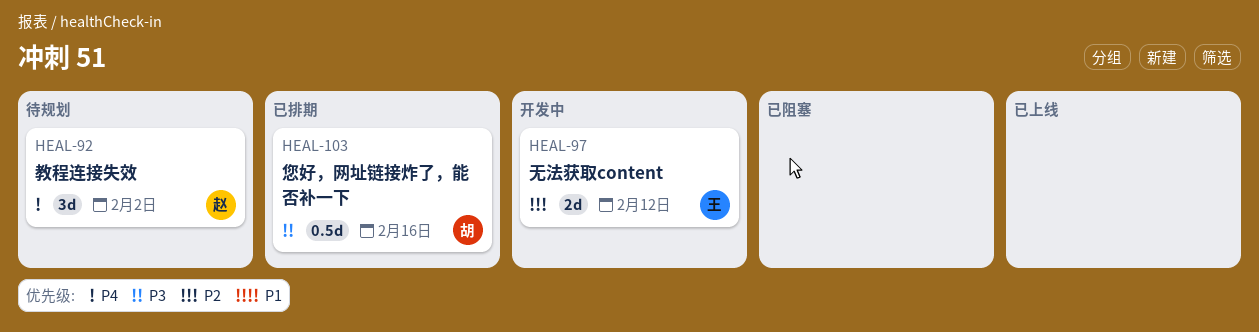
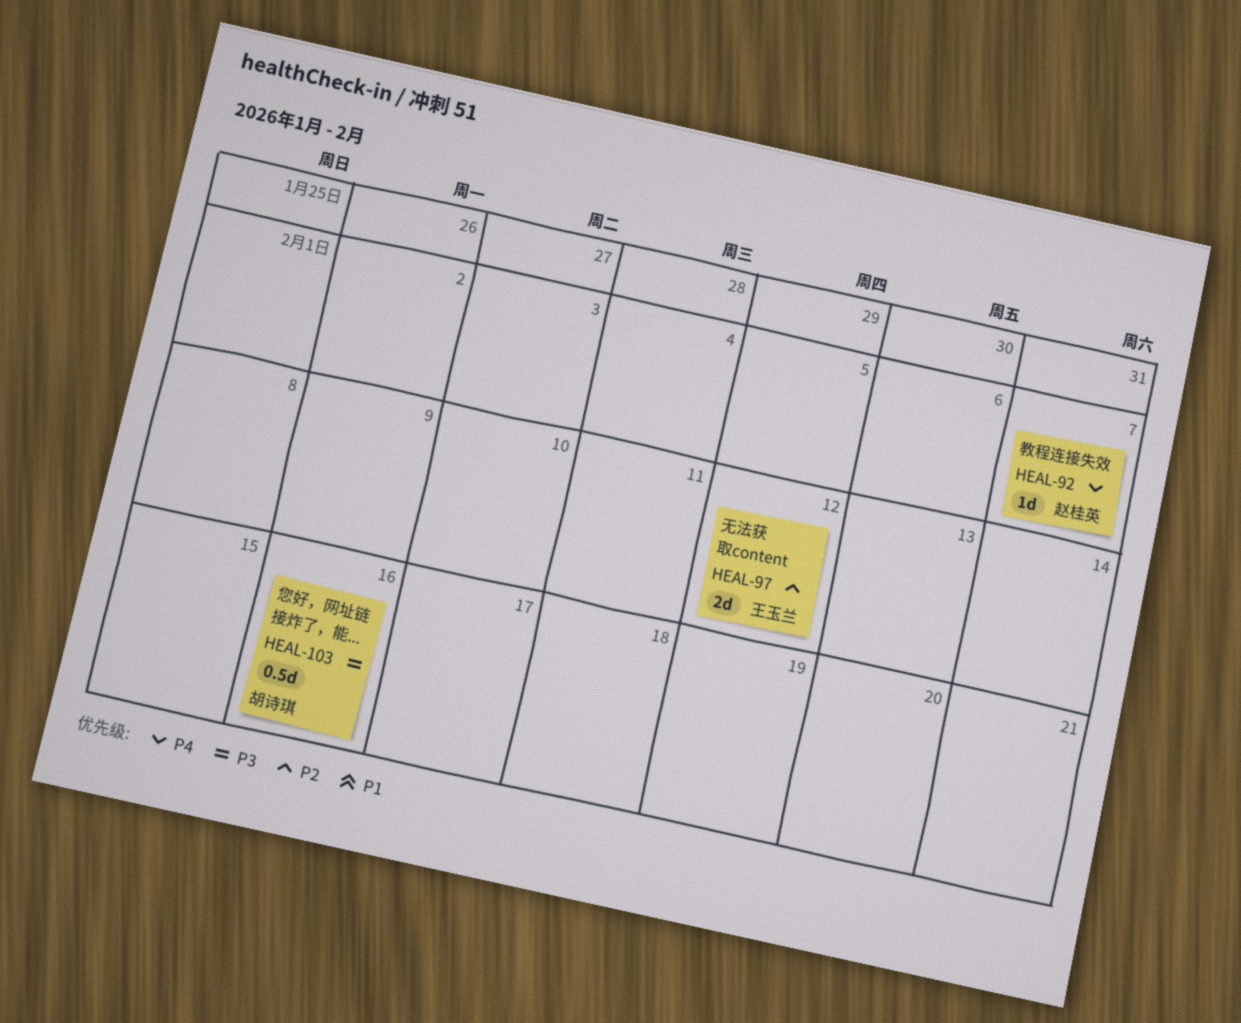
HEAL-92, estimate: 3d -> 1d
HEAL-92, due: Feb 2 -> Feb 7

